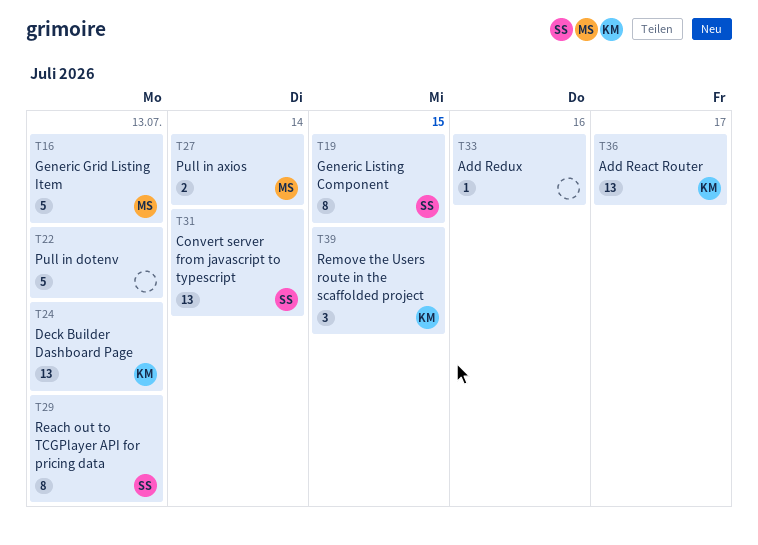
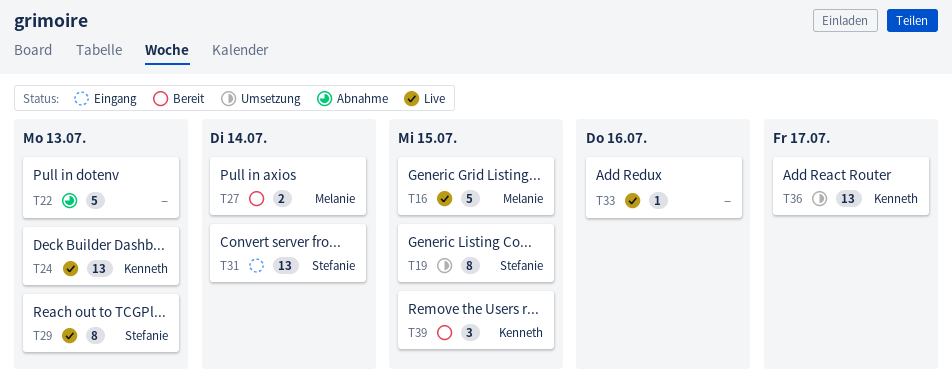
T16, due: Jul 13 -> Jul 15

